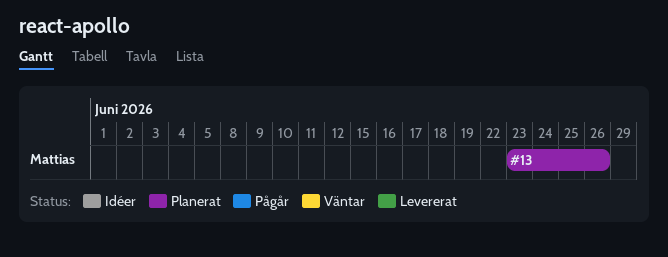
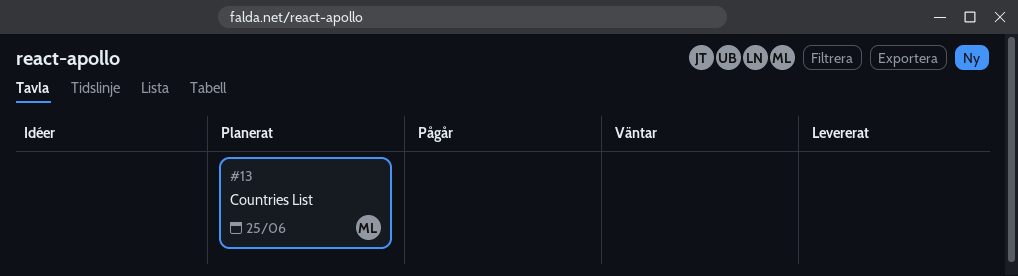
#13, due: Jun 26 -> Jun 25

